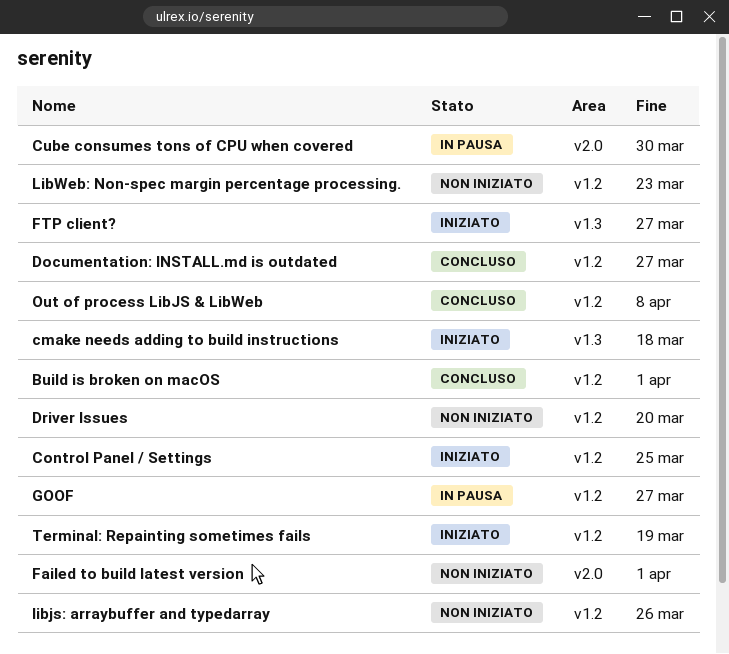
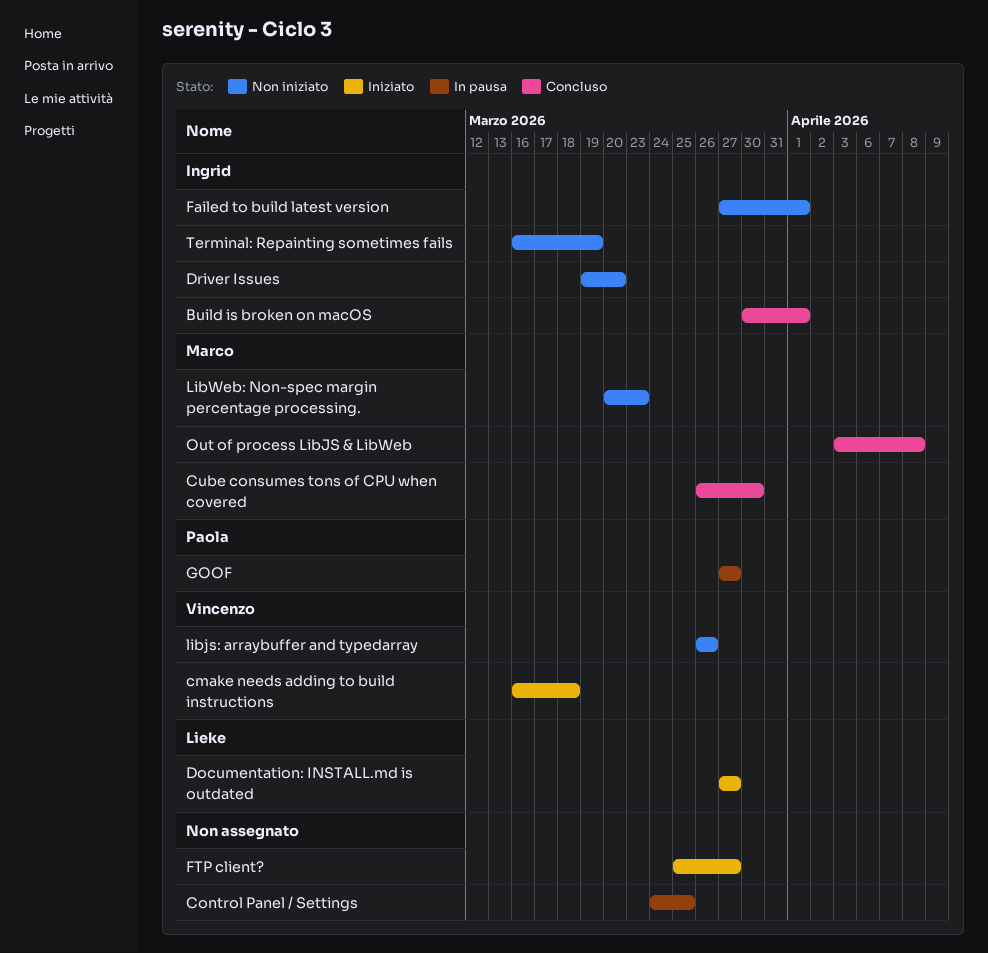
Control Panel / Settings, status: Iniziato -> In pausa
Cube consumes tons of CPU when covered, status: In pausa -> Concluso
Documentation: INSTALL.md is outdated, status: Concluso -> Iniziato
Terminal: Repainting sometimes fails, status: Iniziato -> Non iniziato

